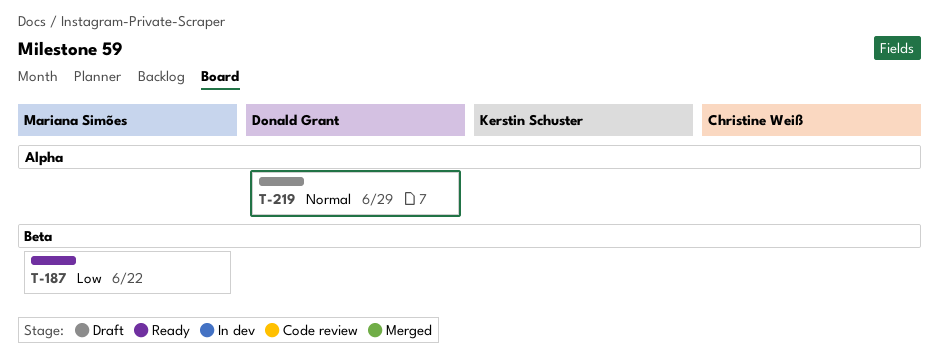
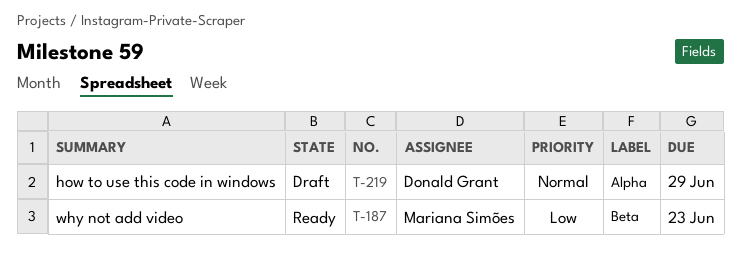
T-187, due: Jun 22 -> Jun 23

